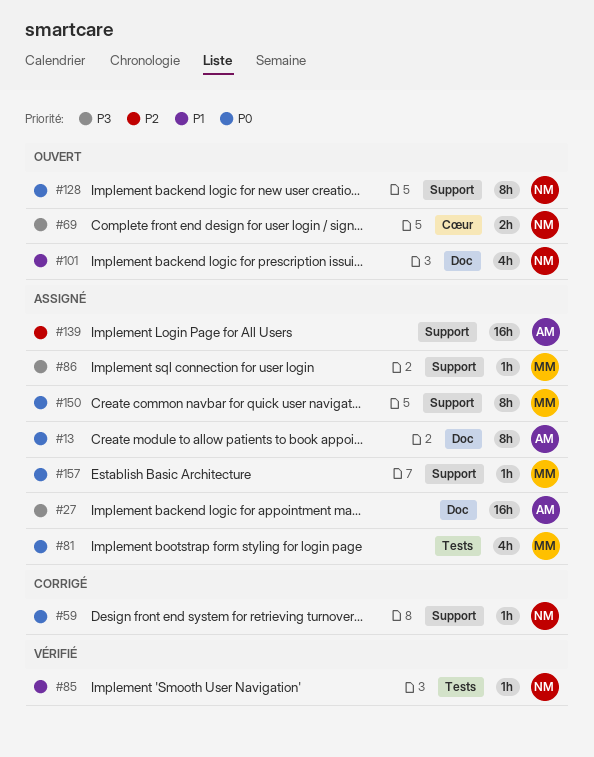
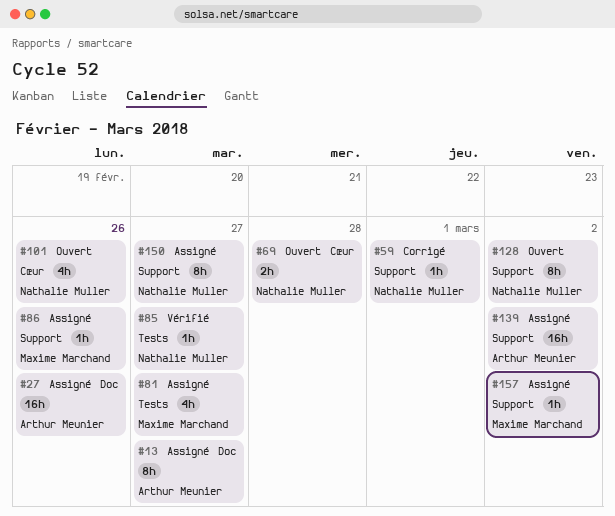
#101, label: Doc -> Cœur
#150, owner: Maxime Marchand -> Nathalie Muller

